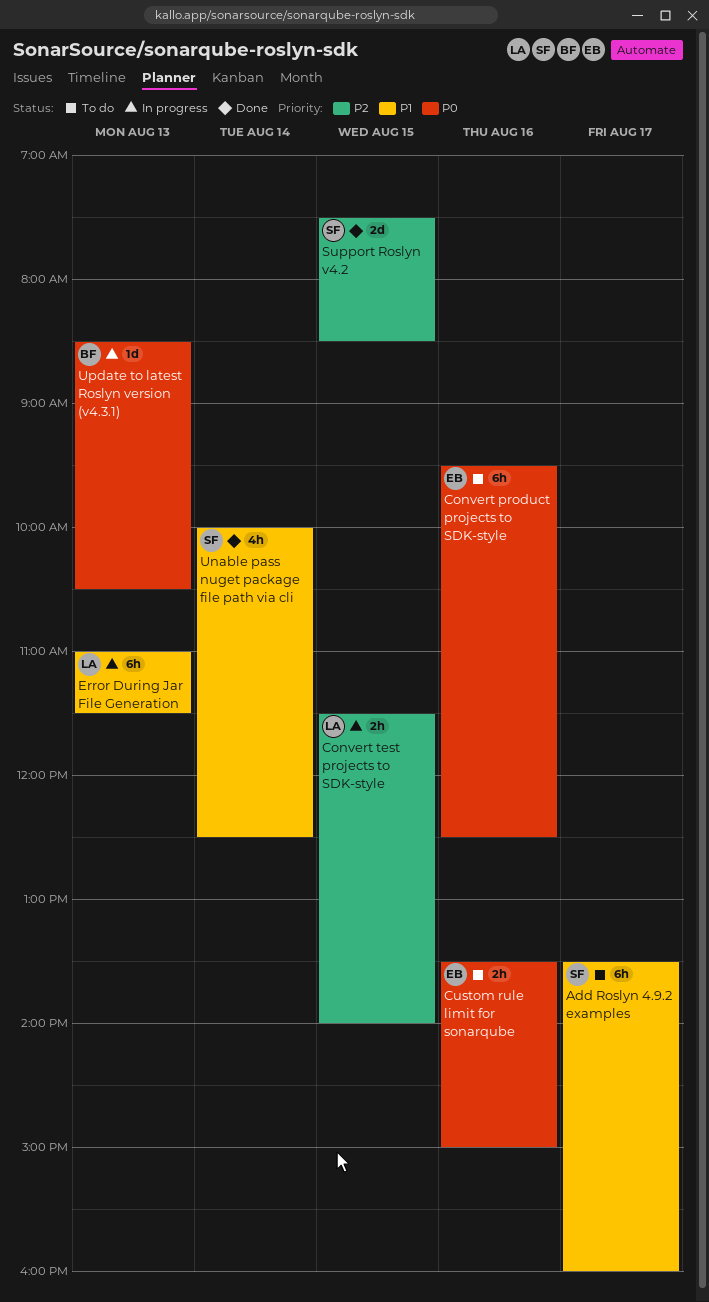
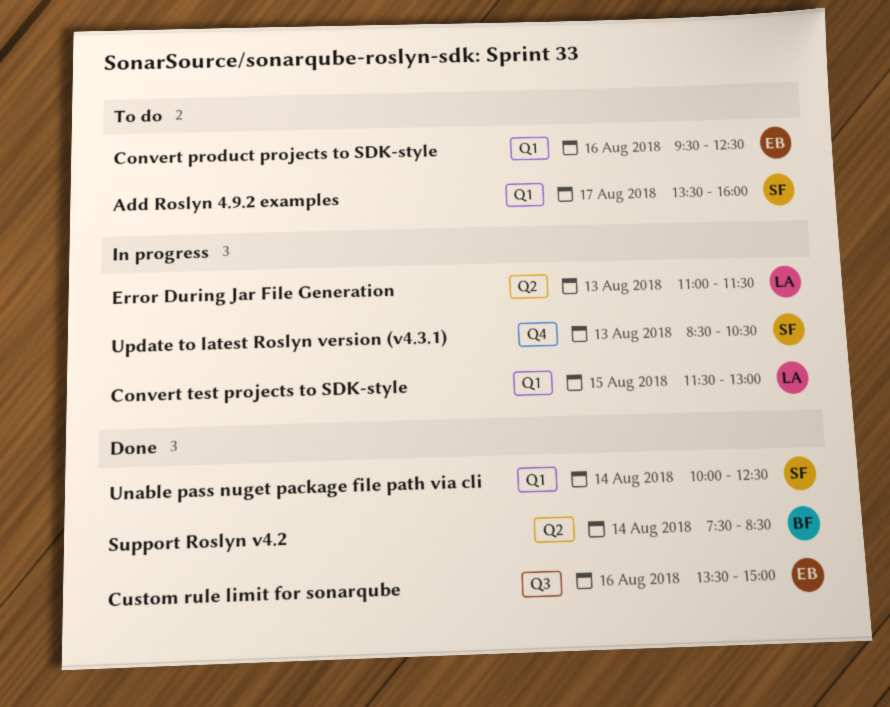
Convert test projects to SDK-style, ends: 14:00 -> 13:00
Custom rule limit for sonarqube, status: To do -> Done
Support Roslyn v4.2, owner: SF -> BF
Support Roslyn v4.2, day: Aug 15 -> Aug 14
Update to latest Roslyn version (v4.3.1), owner: BF -> SF

